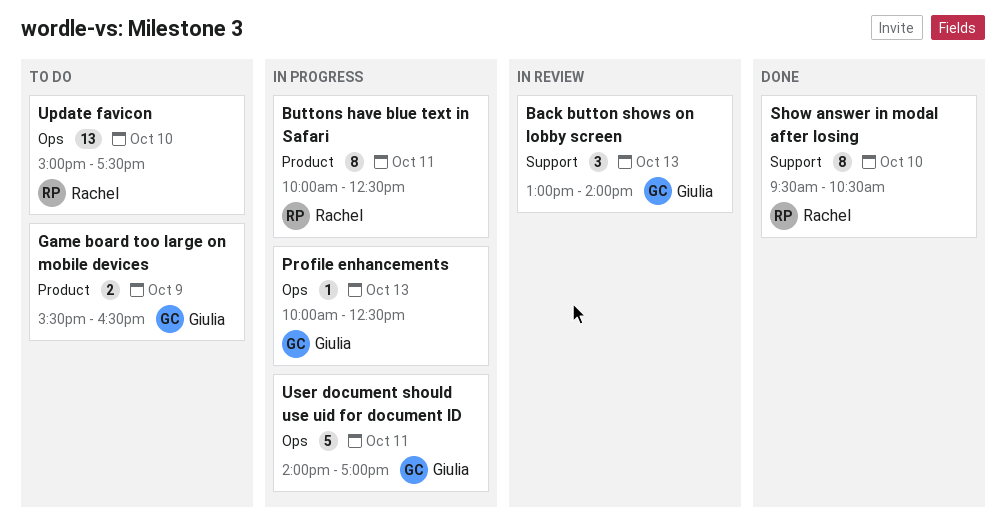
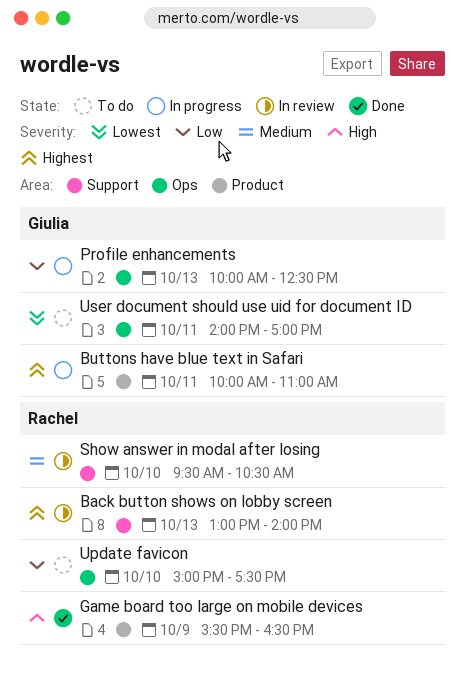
Back button shows on lobby screen, owner: Giulia -> Rachel
Buttons have blue text in Safari, owner: Rachel -> Giulia
Buttons have blue text in Safari, ends: 12:30 -> 11:00
Game board too large on mobile devices, status: To do -> Done
Game board too large on mobile devices, owner: Giulia -> Rachel
Show answer in modal after losing, status: Done -> In review
User document should use uid for document ID, status: In progress -> To do

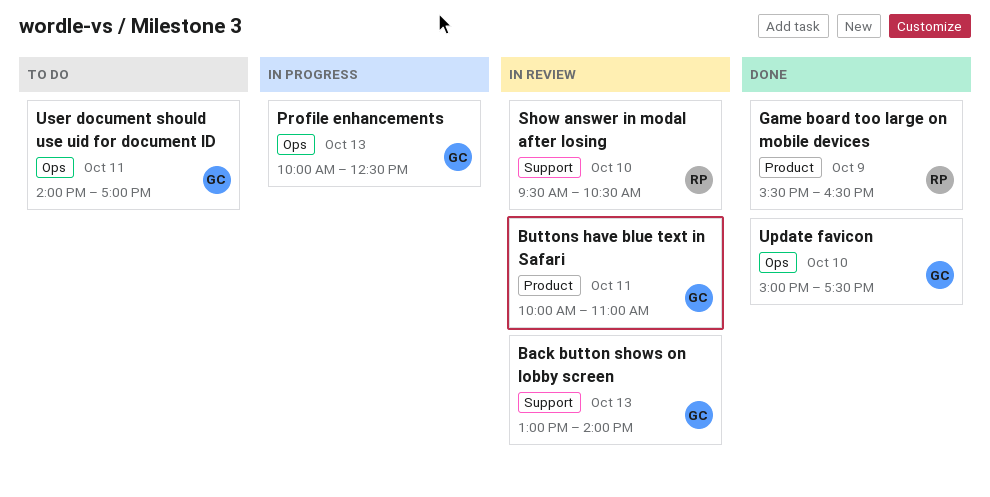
Back button shows on lobby screen, owner: Rachel -> Giulia
Buttons have blue text in Safari, status: In progress -> In review
Update favicon, status: To do -> Done
Update favicon, owner: Rachel -> Giulia

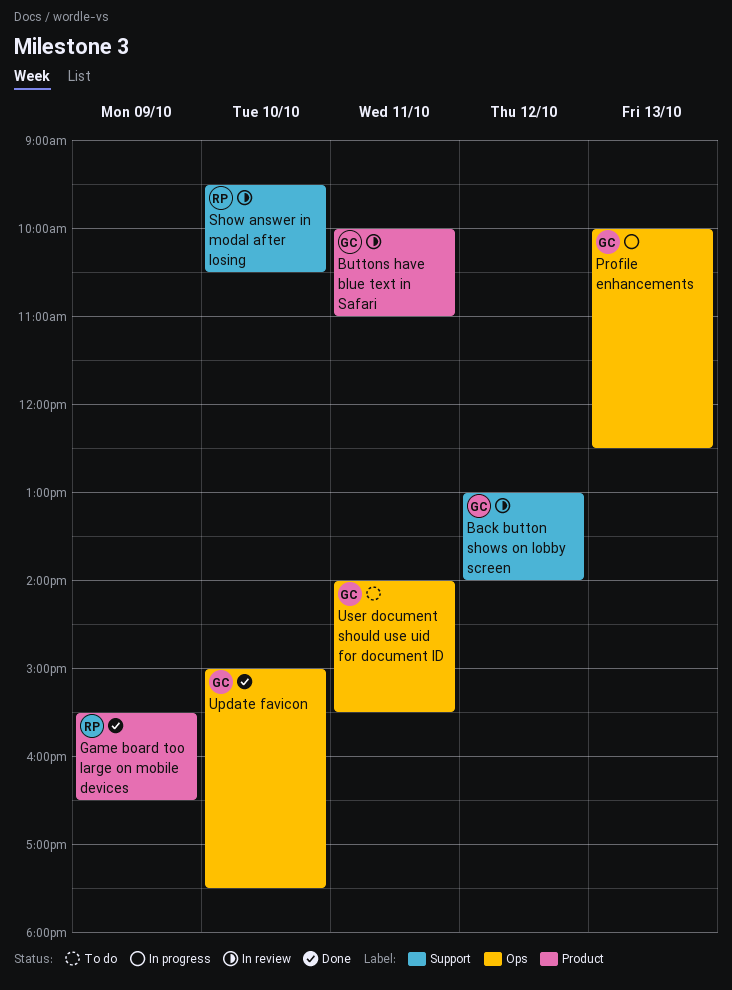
Back button shows on lobby screen, day: Oct 13 -> Oct 12
User document should use uid for document ID, ends: 17:00 -> 15:30

